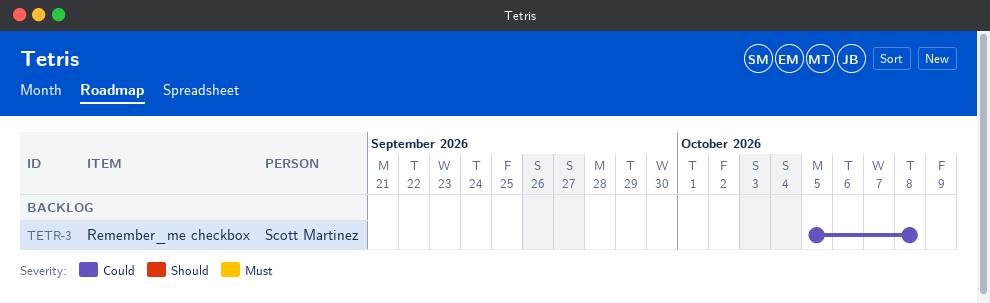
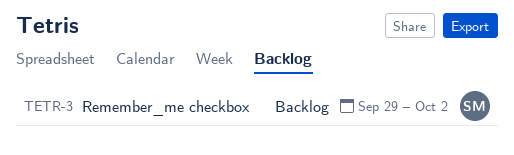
TETR-3, start: Oct 5 -> Sep 29
TETR-3, due: Oct 8 -> Oct 2

